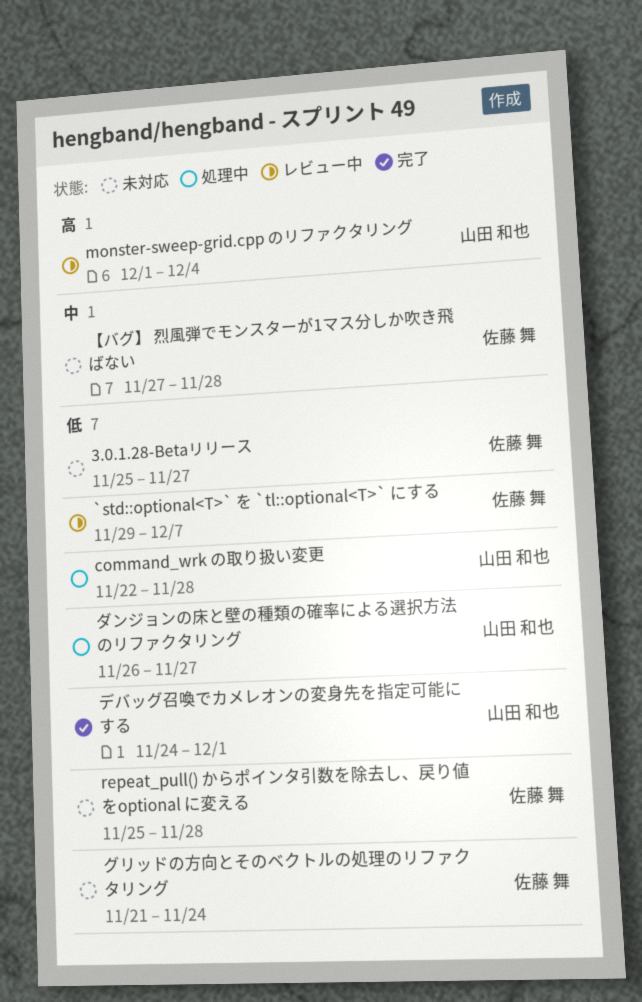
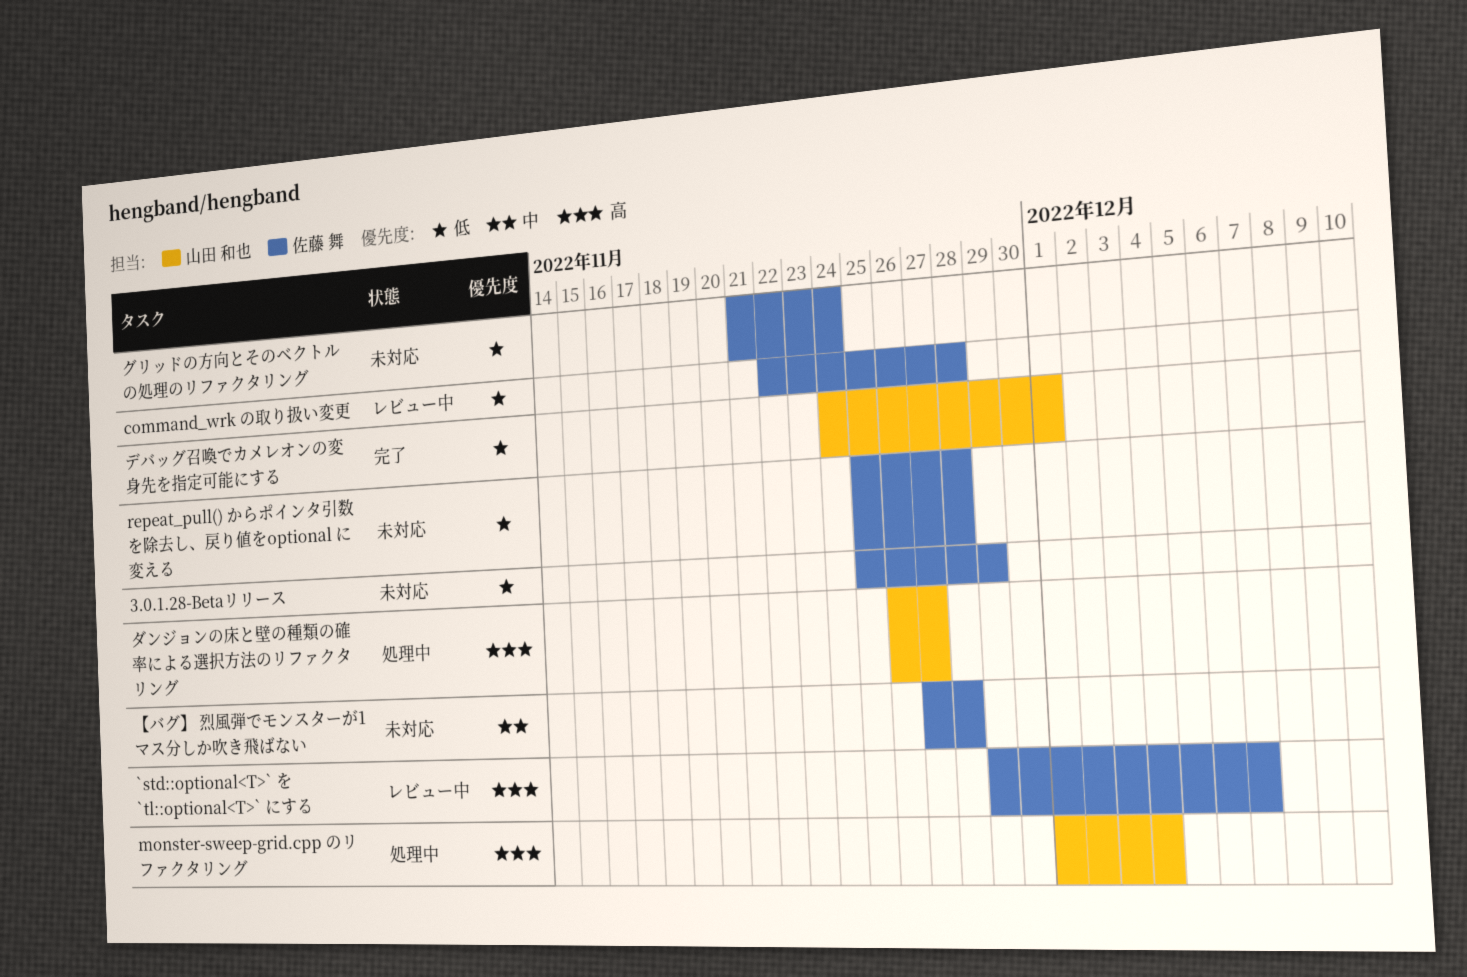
3.0.1.28-Betaリリース, due: Nov 27 -> Nov 29
`std::optional<T>` を `tl::optional<T>` にする, priority: 低 -> 高
command_wrk の取り扱い変更, status: 処理中 -> レビュー中
command_wrk の取り扱い変更, owner: 山田 和也 -> 佐藤 舞
monster-sweep-grid.cpp のリファクタリング, status: レビュー中 -> 処理中
ダンジョンの床と壁の種類の確率による選択方法のリファクタリング, priority: 低 -> 高

